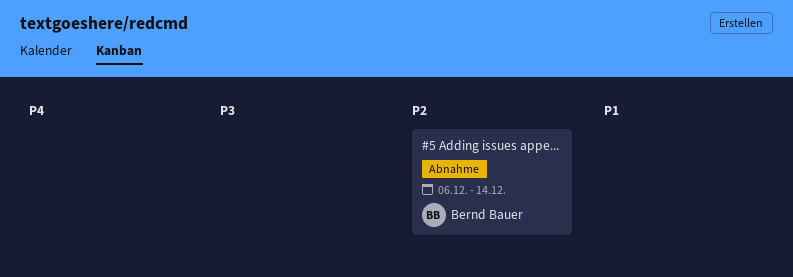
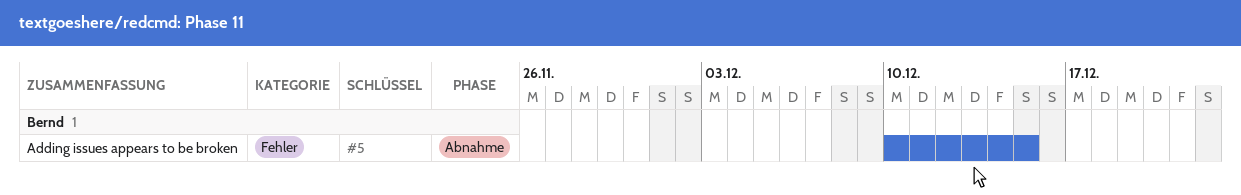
#5, start: Dec 6 -> Dec 10
#5, due: Dec 14 -> Dec 15

